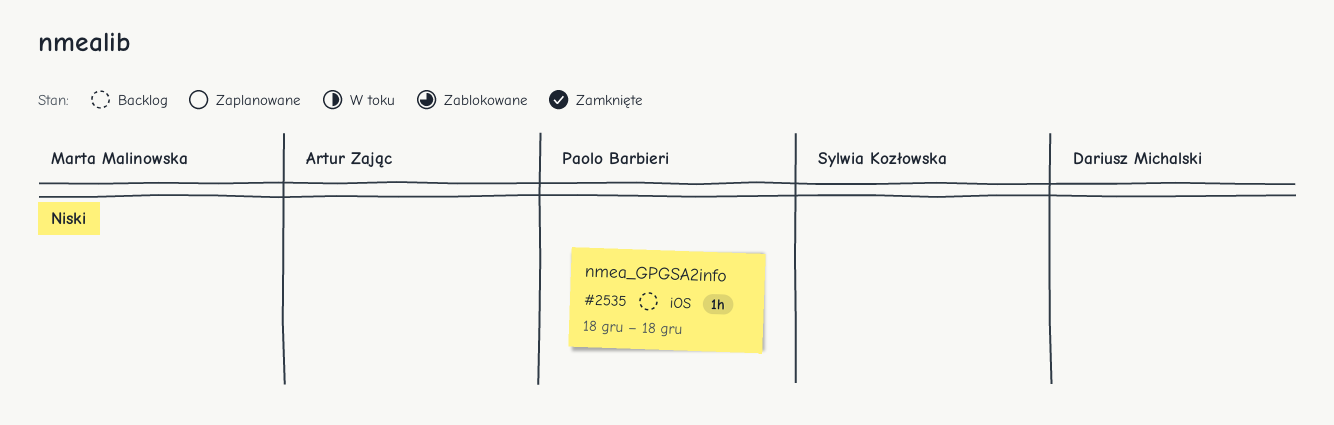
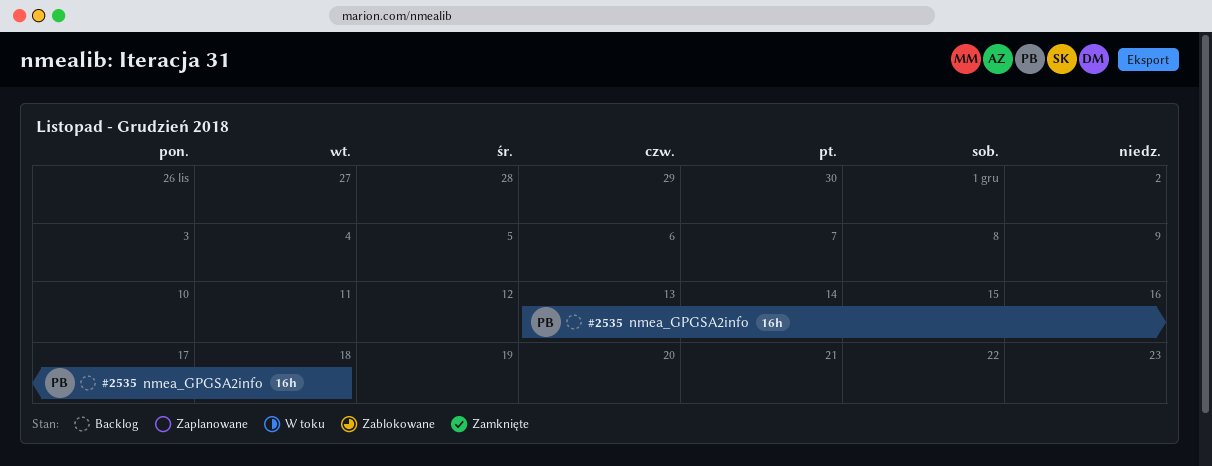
#2535, estimate: 1h -> 16h
#2535, start: Dec 18 -> Dec 13

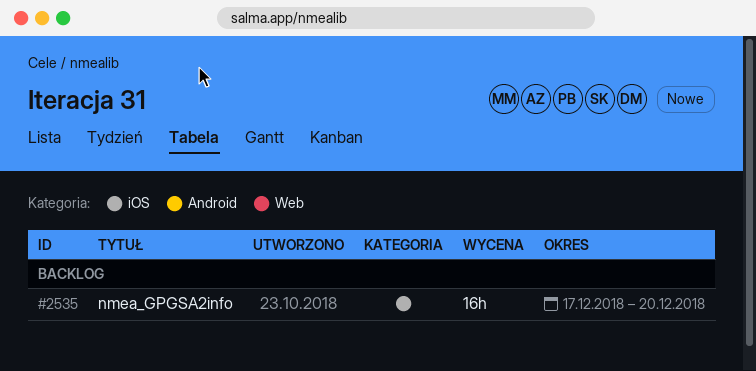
#2535, start: Dec 13 -> Dec 17
#2535, due: Dec 18 -> Dec 20

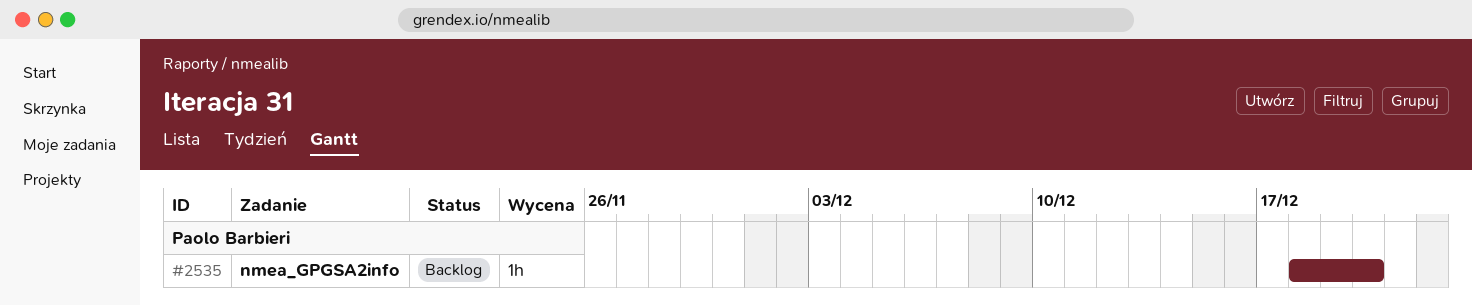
#2535, estimate: 16h -> 1h
#2535, start: Dec 17 -> Dec 18

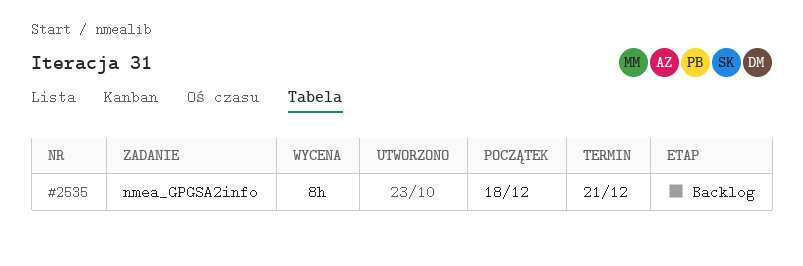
#2535, estimate: 1h -> 8h
#2535, due: Dec 20 -> Dec 21

